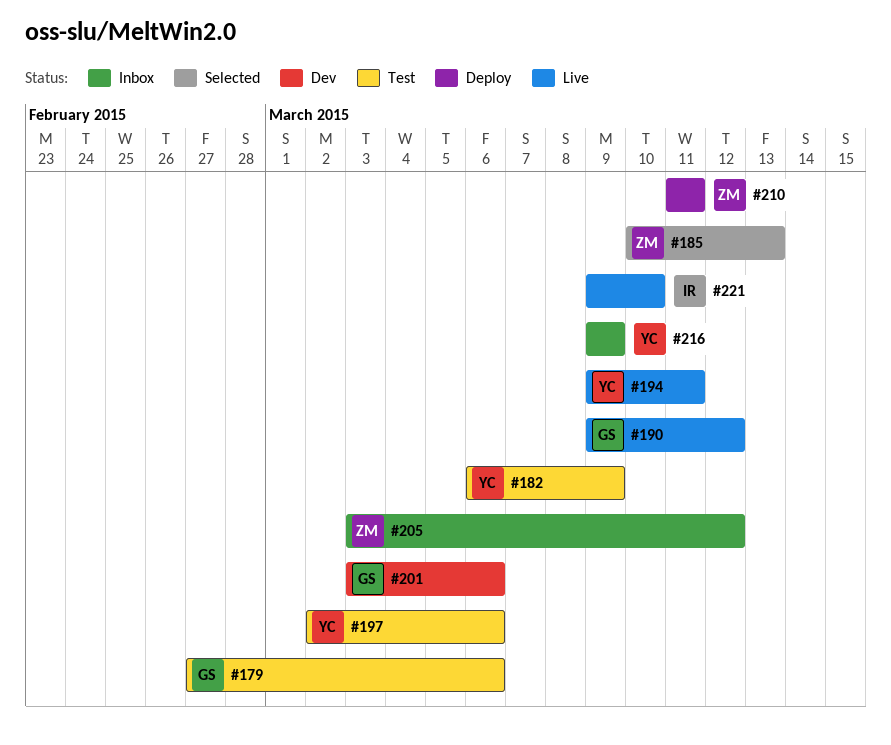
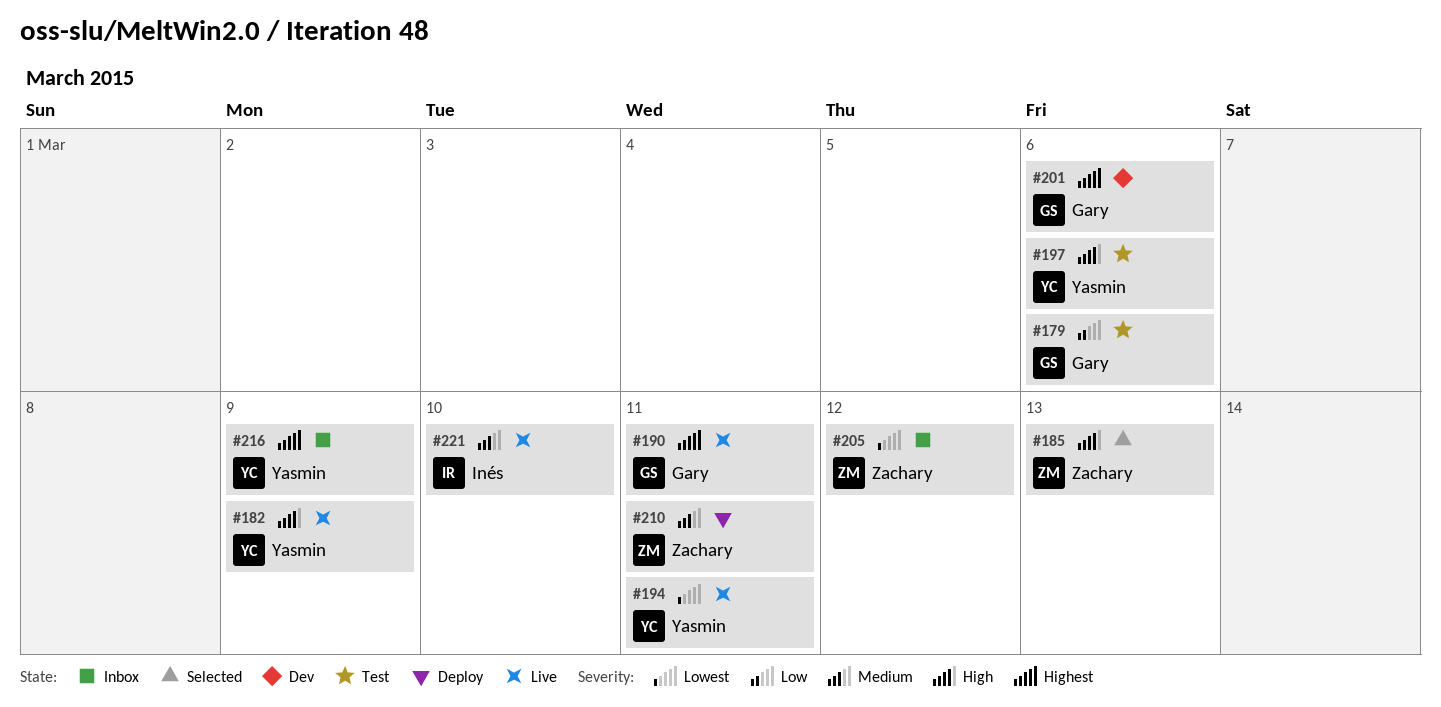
#182, status: Test -> Live
#190, due: Mar 12 -> Mar 11

